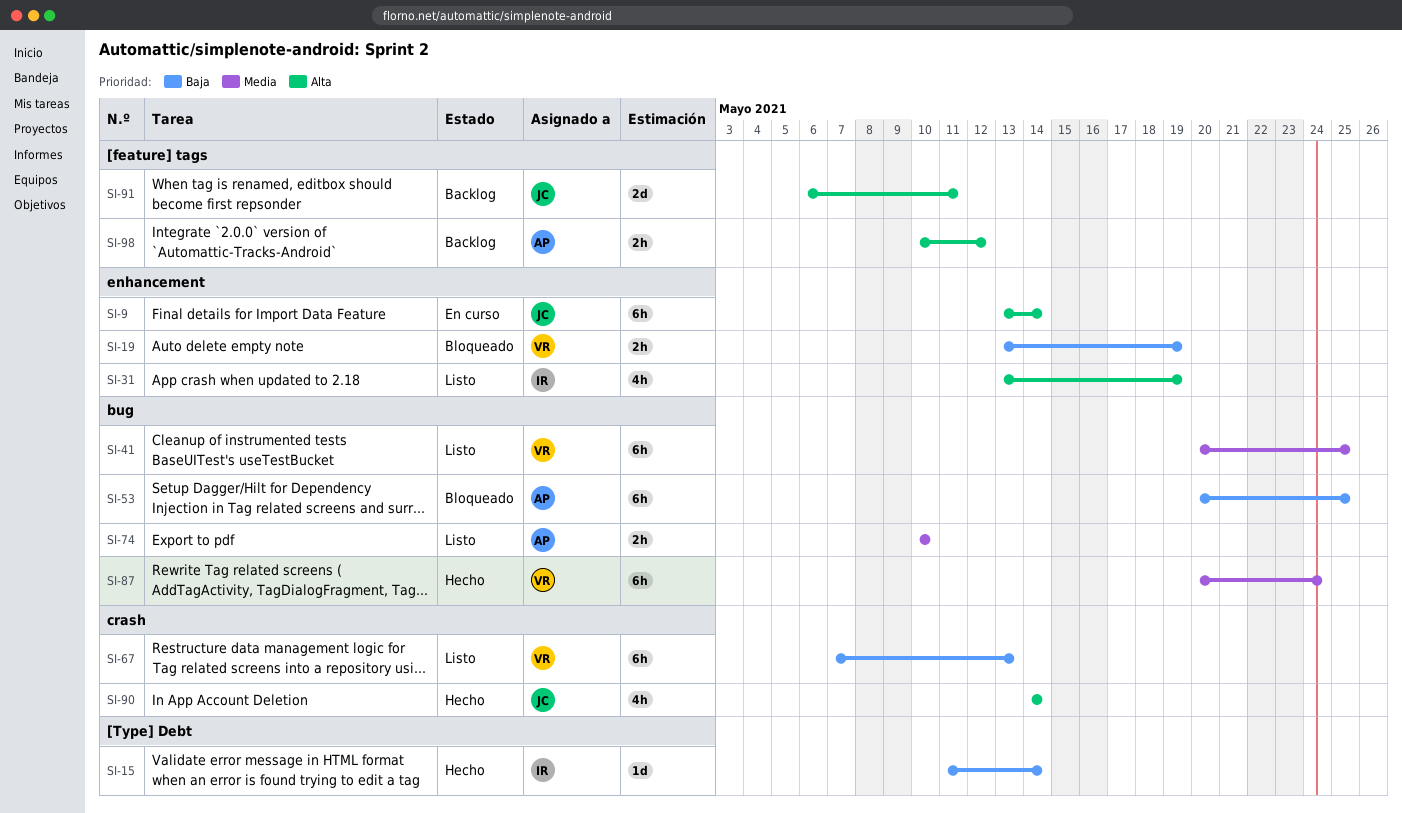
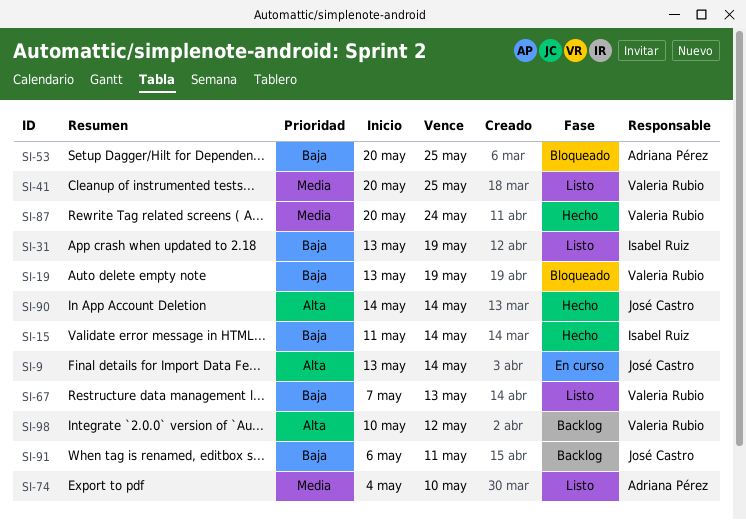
SI-31, priority: Alta -> Baja
SI-74, start: May 10 -> May 4
SI-91, priority: Alta -> Baja
SI-98, owner: Adriana Pérez -> Valeria Rubio

